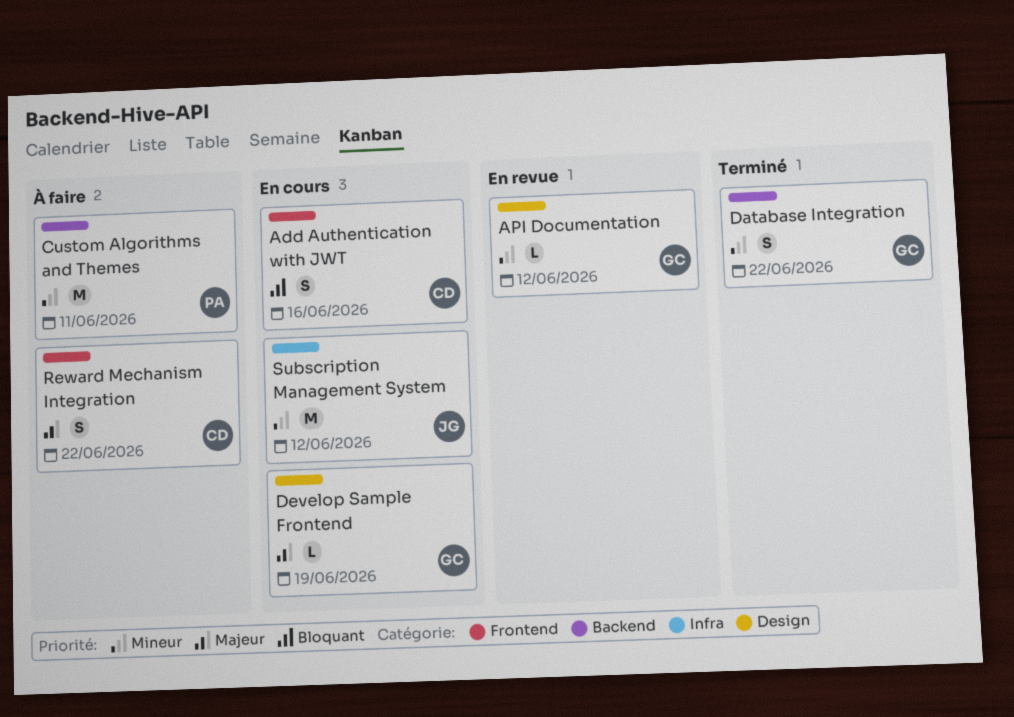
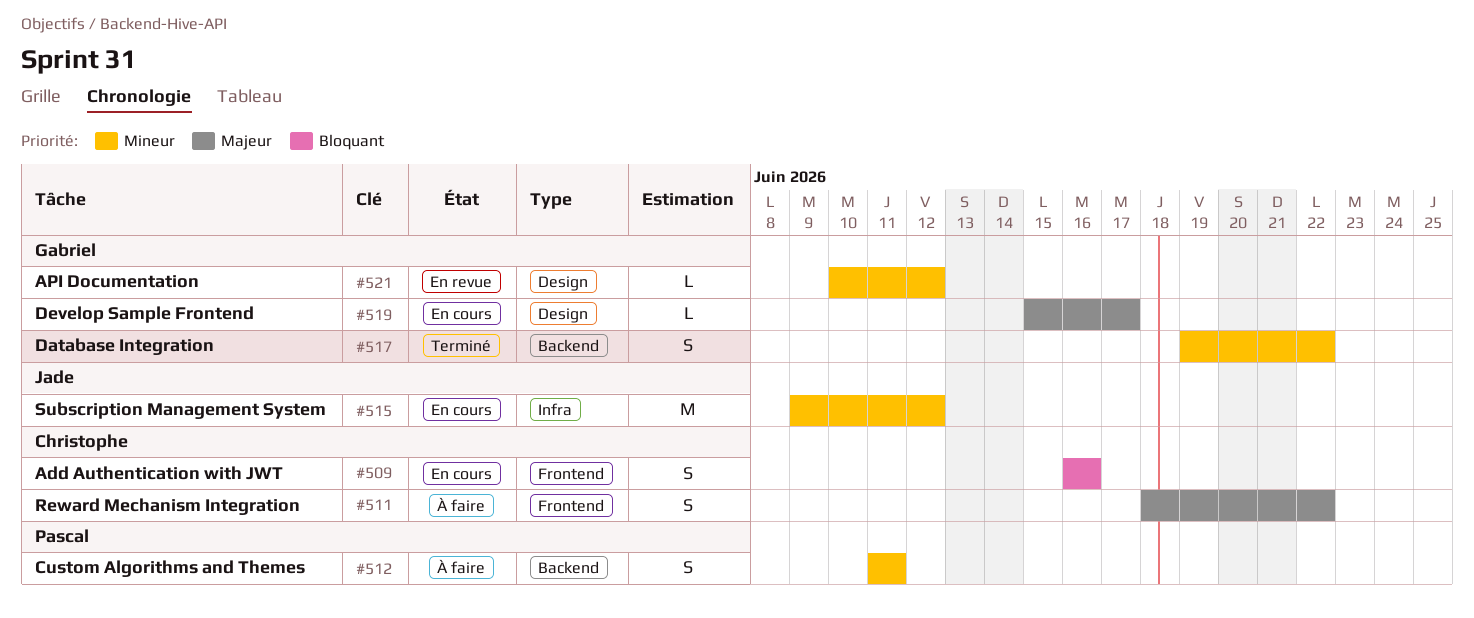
Custom Algorithms and Themes, estimate: M -> S
Develop Sample Frontend, due: Jun 19 -> Jun 17

